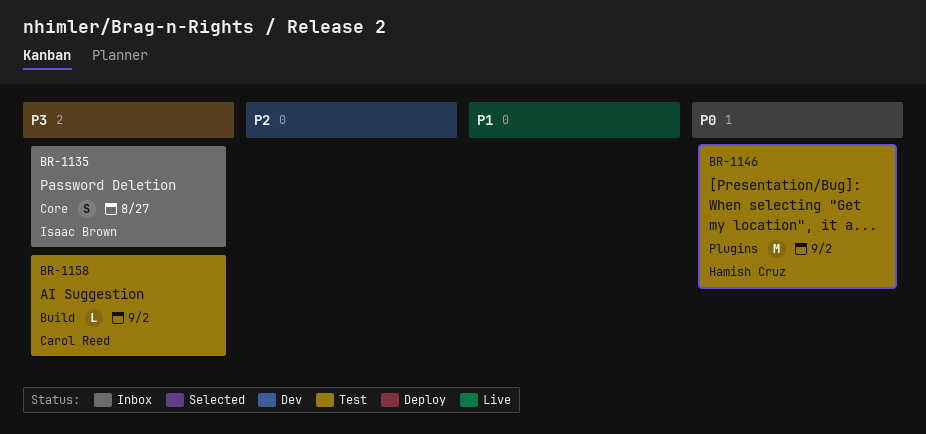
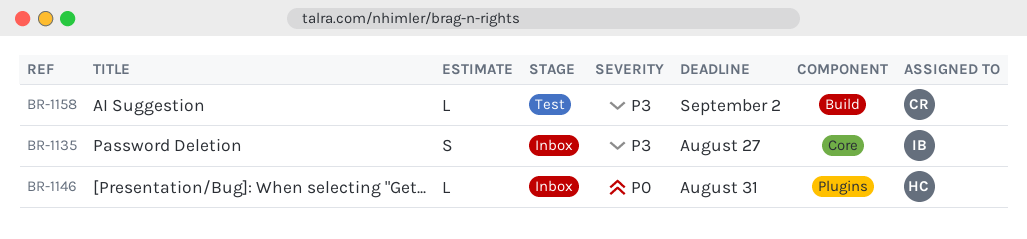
BR-1146, status: Test -> Inbox
BR-1146, estimate: M -> L
BR-1146, due: Sep 2 -> Aug 31

